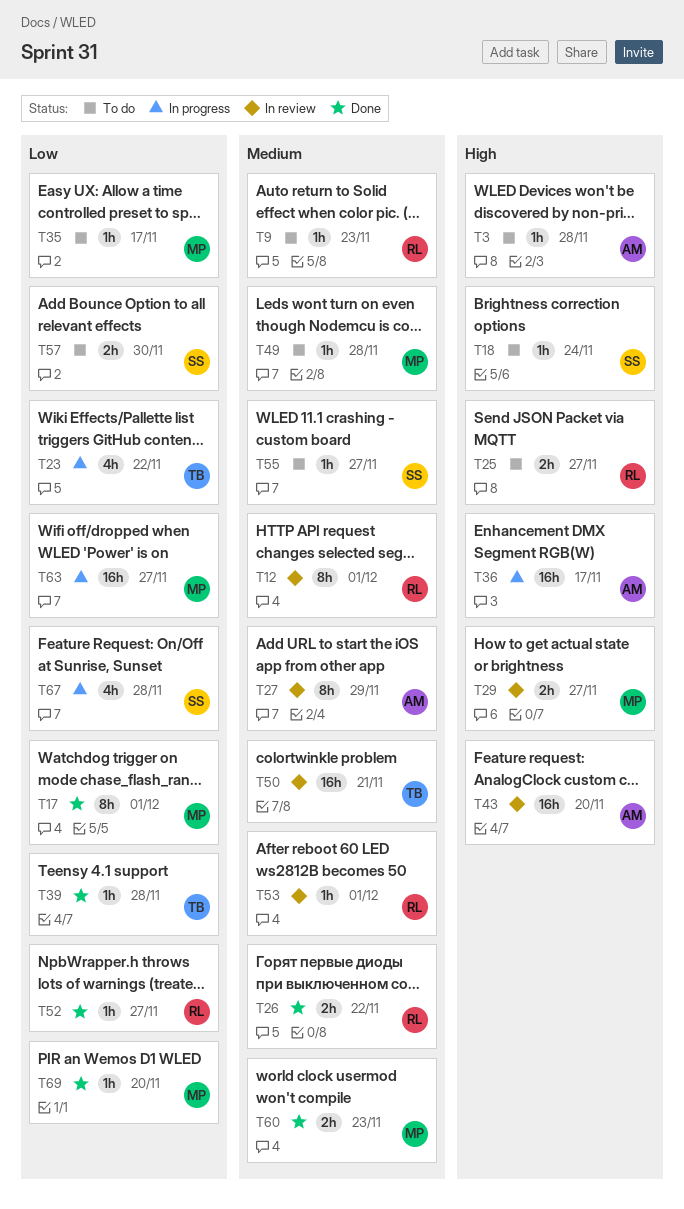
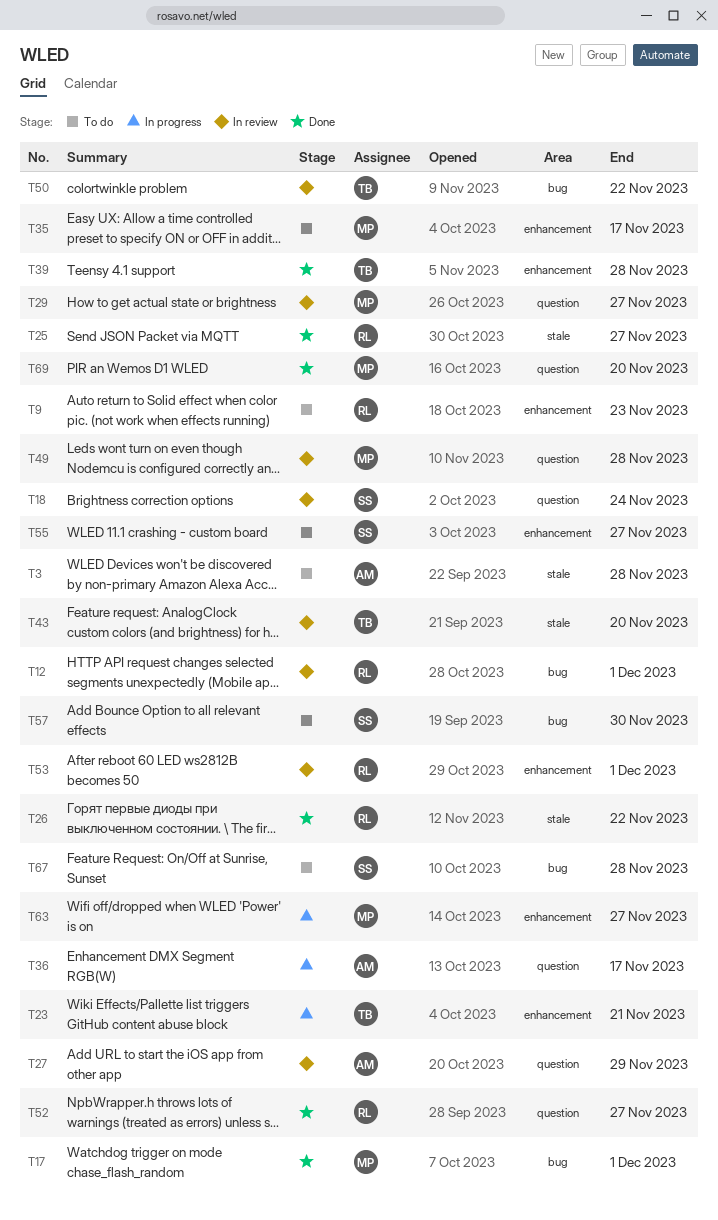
T18, status: To do -> In review
T23, due: Nov 22 -> Nov 21
T25, status: To do -> Done
T43, owner: AM -> TB
T49, status: To do -> In review
T50, due: Nov 21 -> Nov 22
T60: present -> none
T67, status: In progress -> To do

